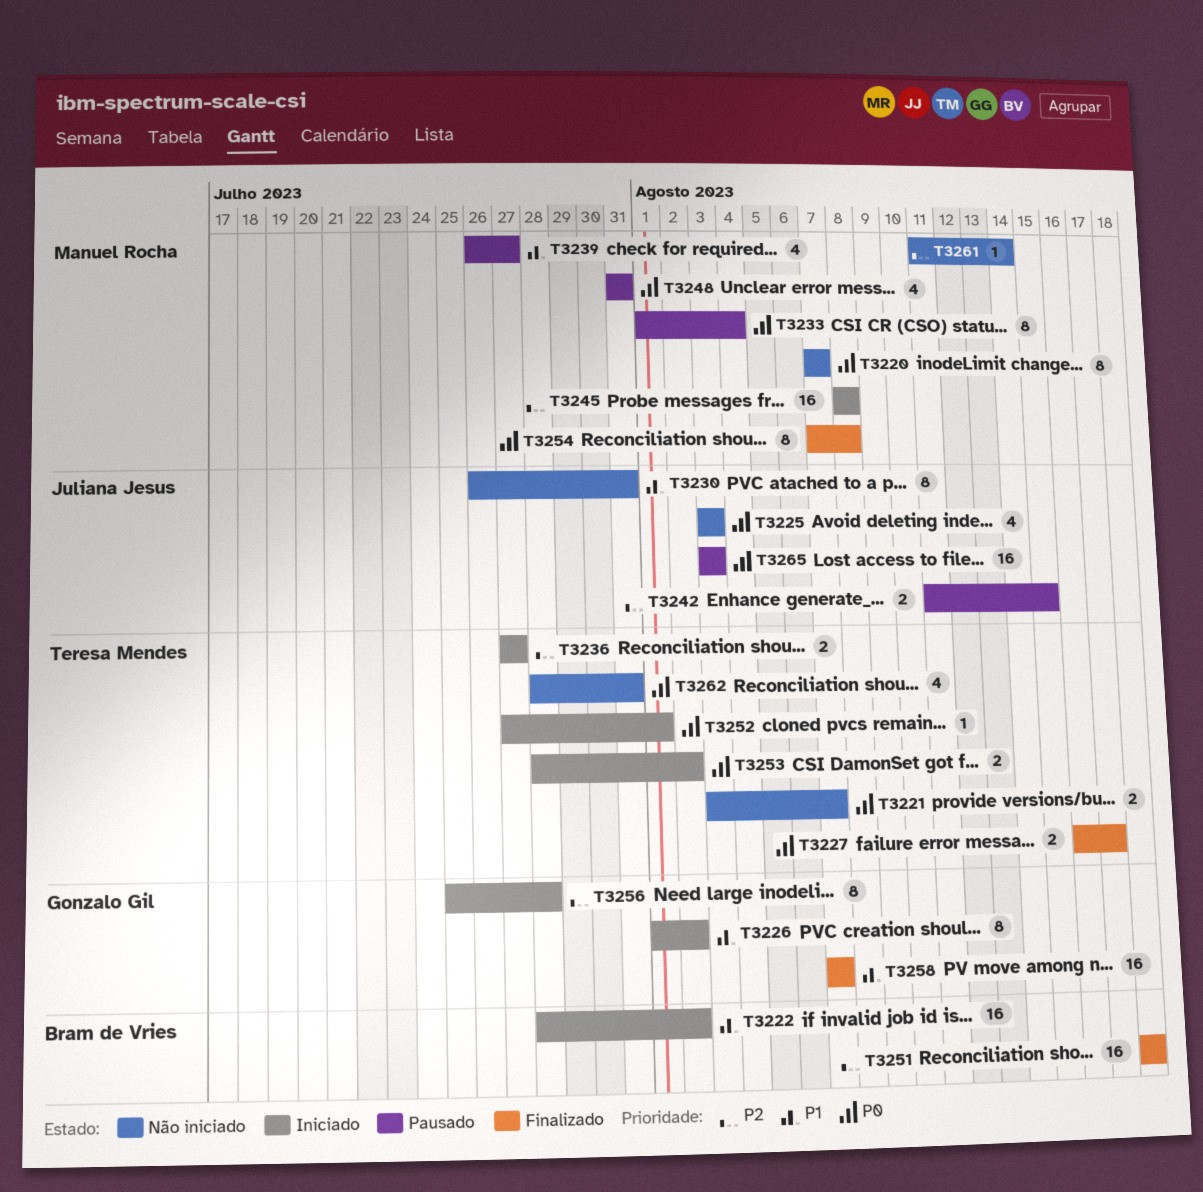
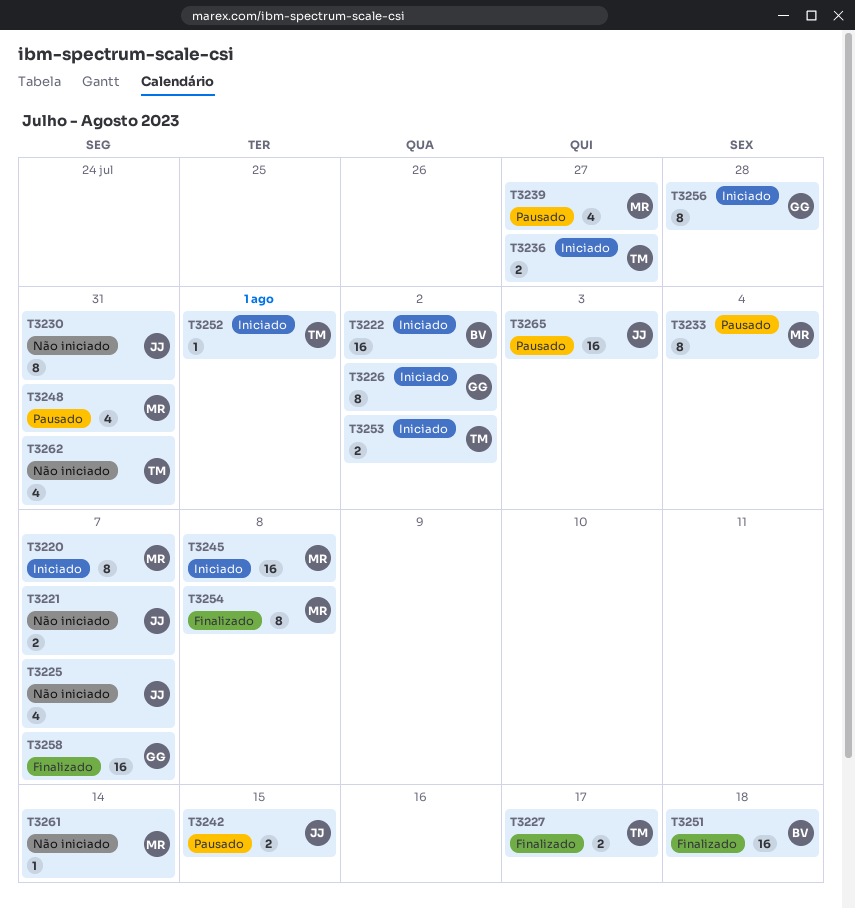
T3220, status: Não iniciado -> Iniciado
T3221, owner: Teresa Mendes -> Juliana Jesus
T3225, due: Aug 3 -> Aug 7

